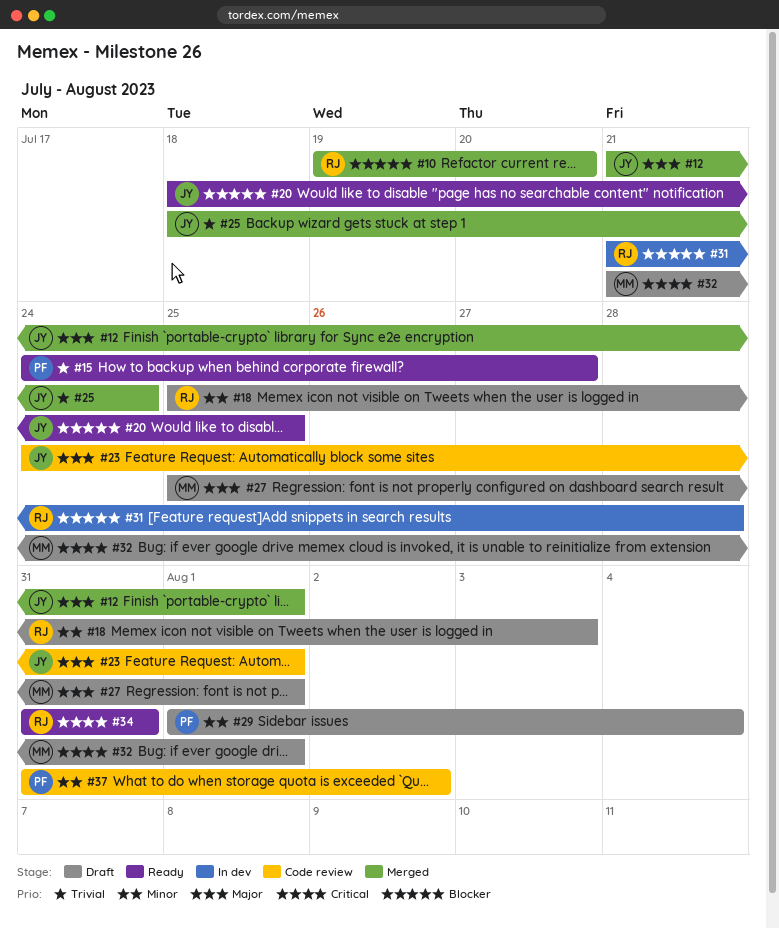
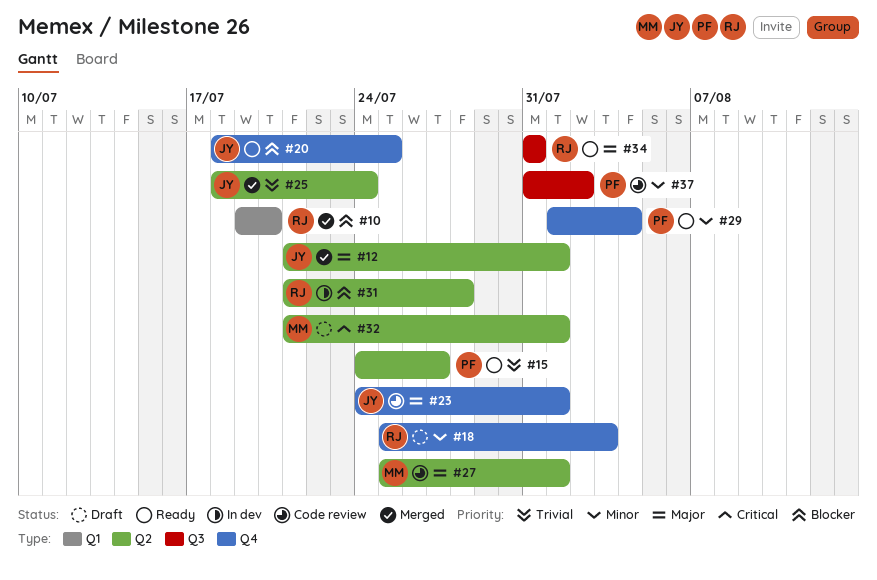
#27, status: Draft -> Code review
#29, status: Draft -> Ready
#34, priority: Critical -> Major

